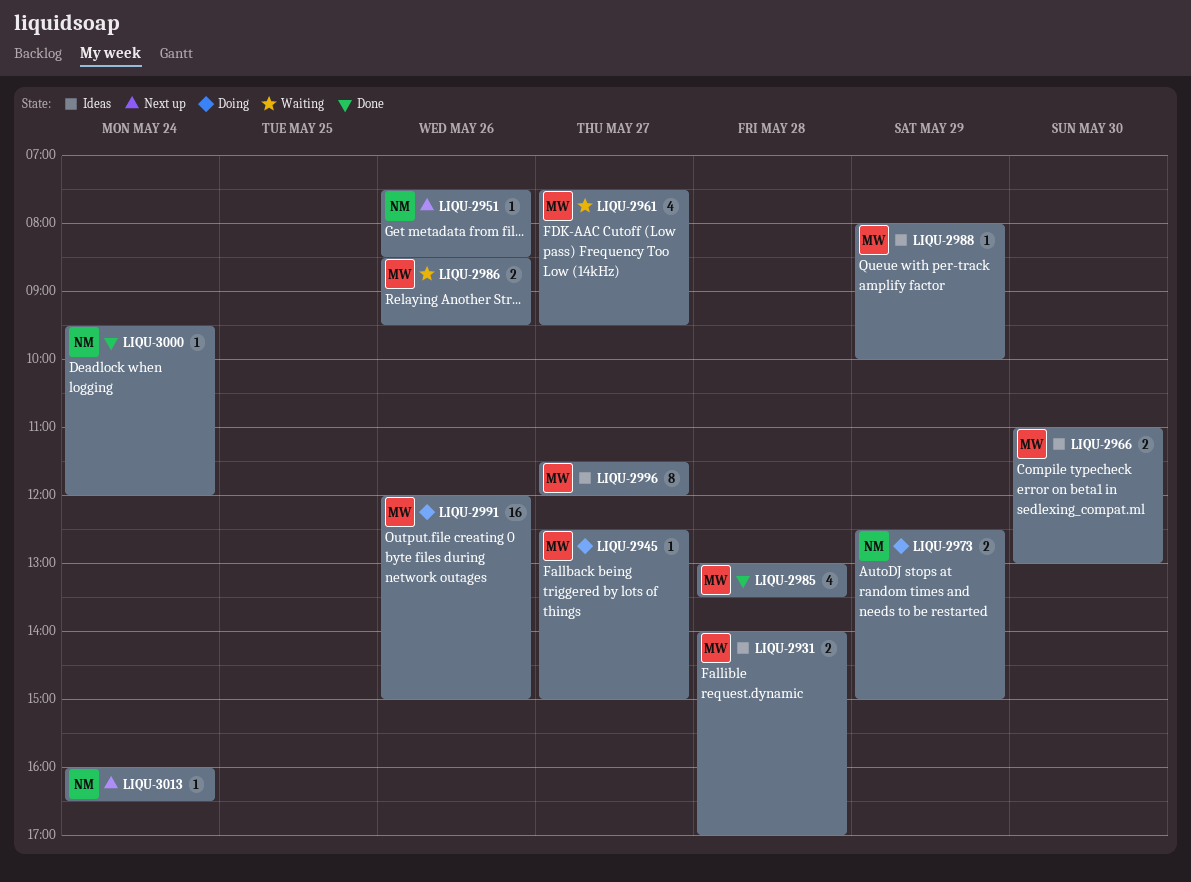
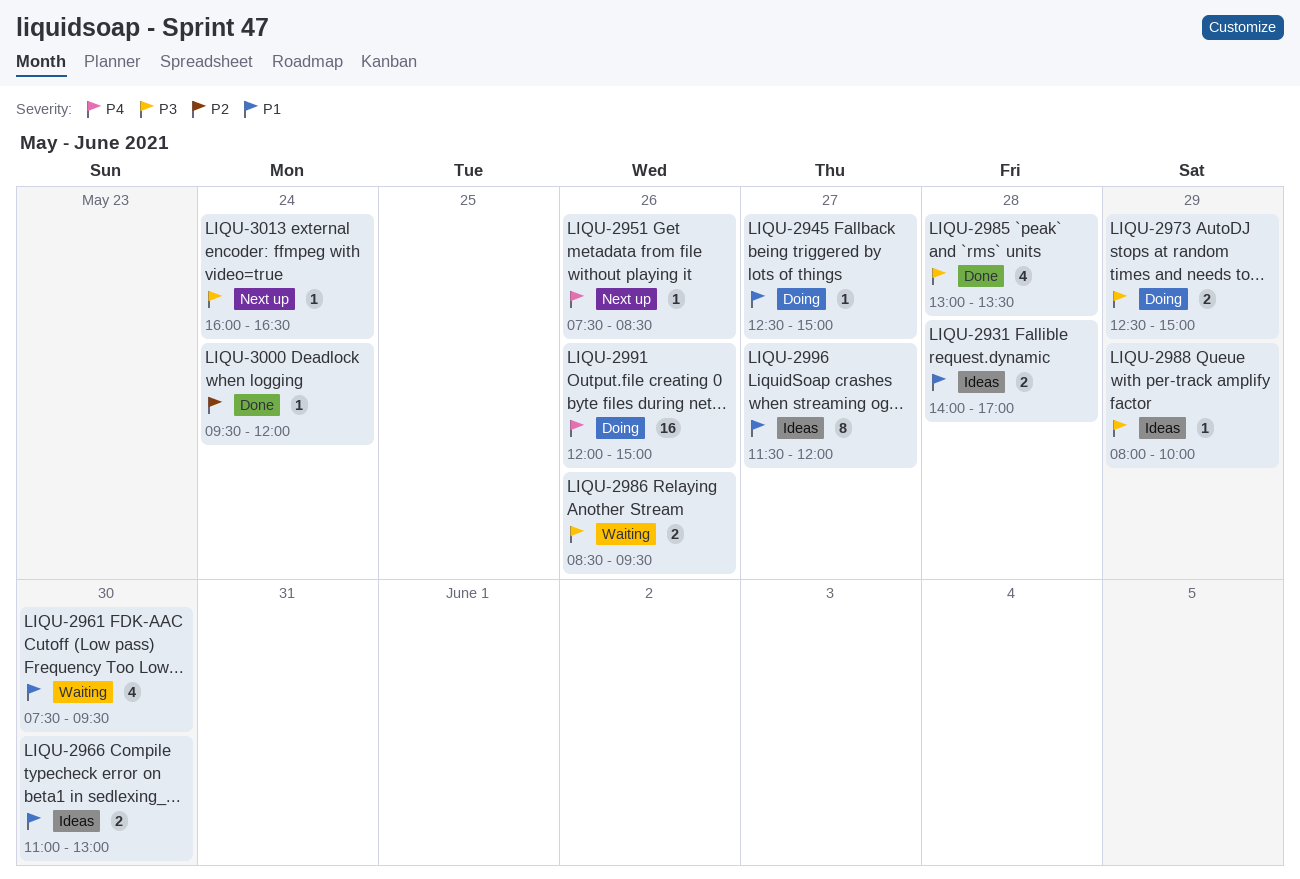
LIQU-2961, day: May 27 -> May 30

